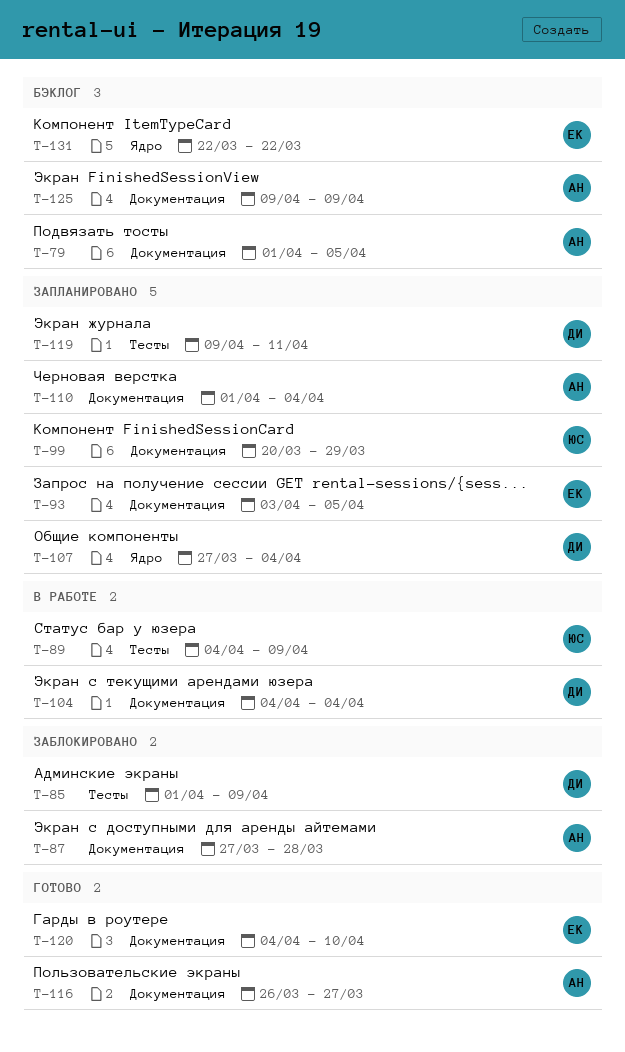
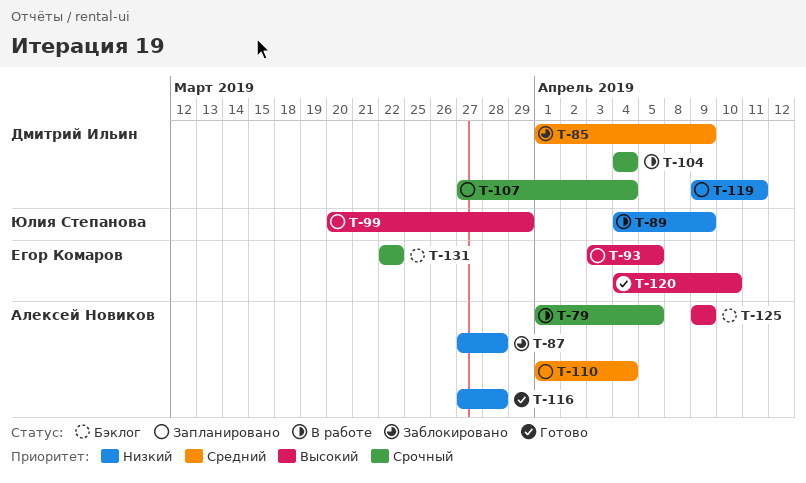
T-79, status: Бэклог -> В работе
T-116, start: Mar 26 -> Mar 27
T-116, due: Mar 27 -> Mar 28

